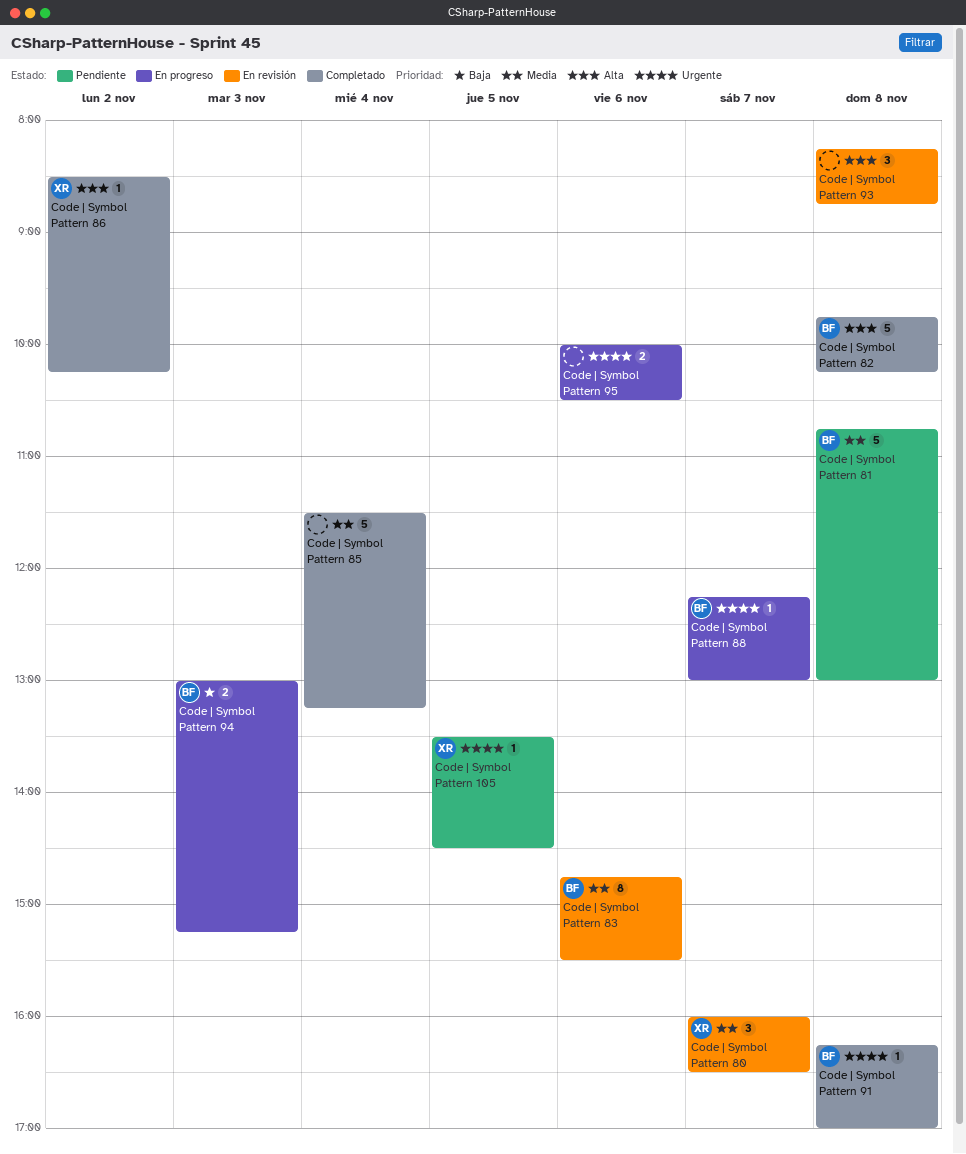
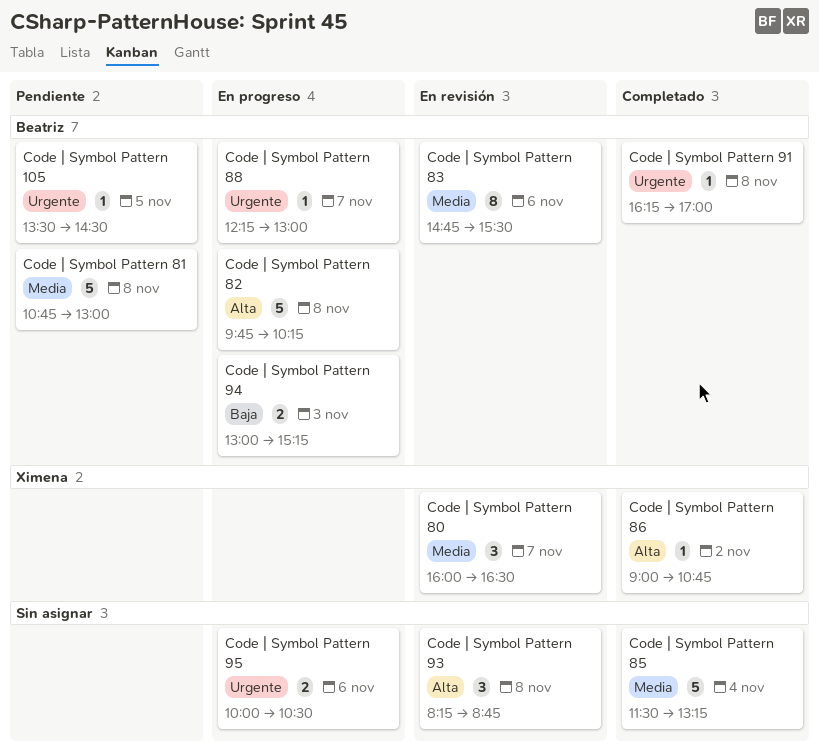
Code | Symbol Pattern 105, owner: Ximena -> Beatriz
Code | Symbol Pattern 82, status: Completado -> En progreso
Code | Symbol Pattern 86, begins: 08:30 -> 09:00
Code | Symbol Pattern 86, ends: 10:15 -> 10:45

